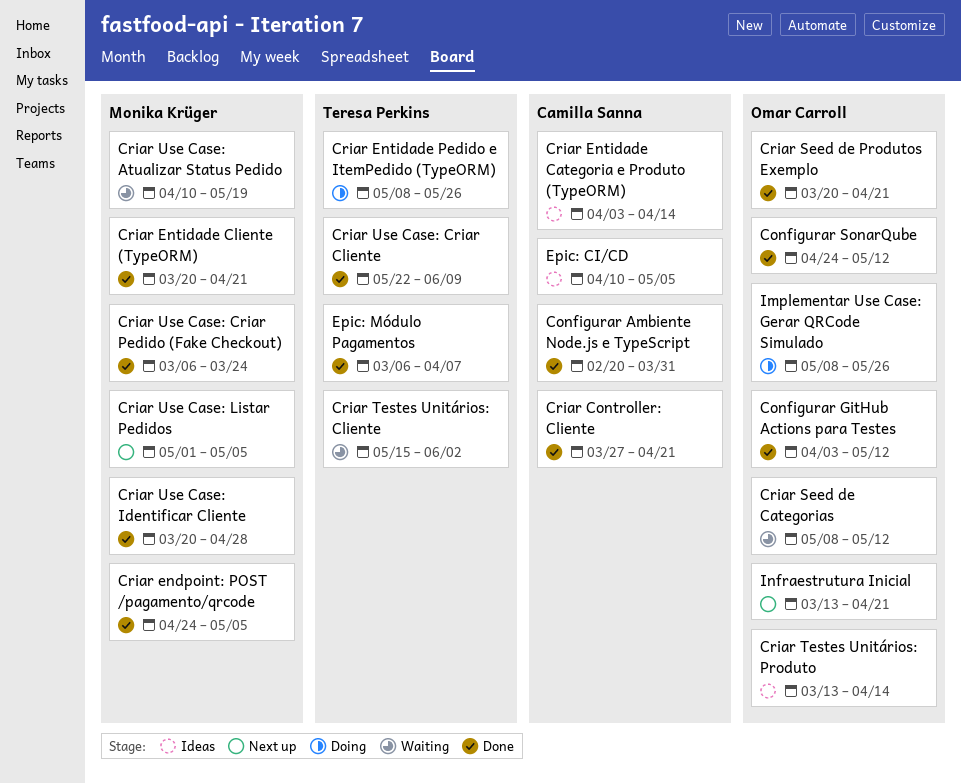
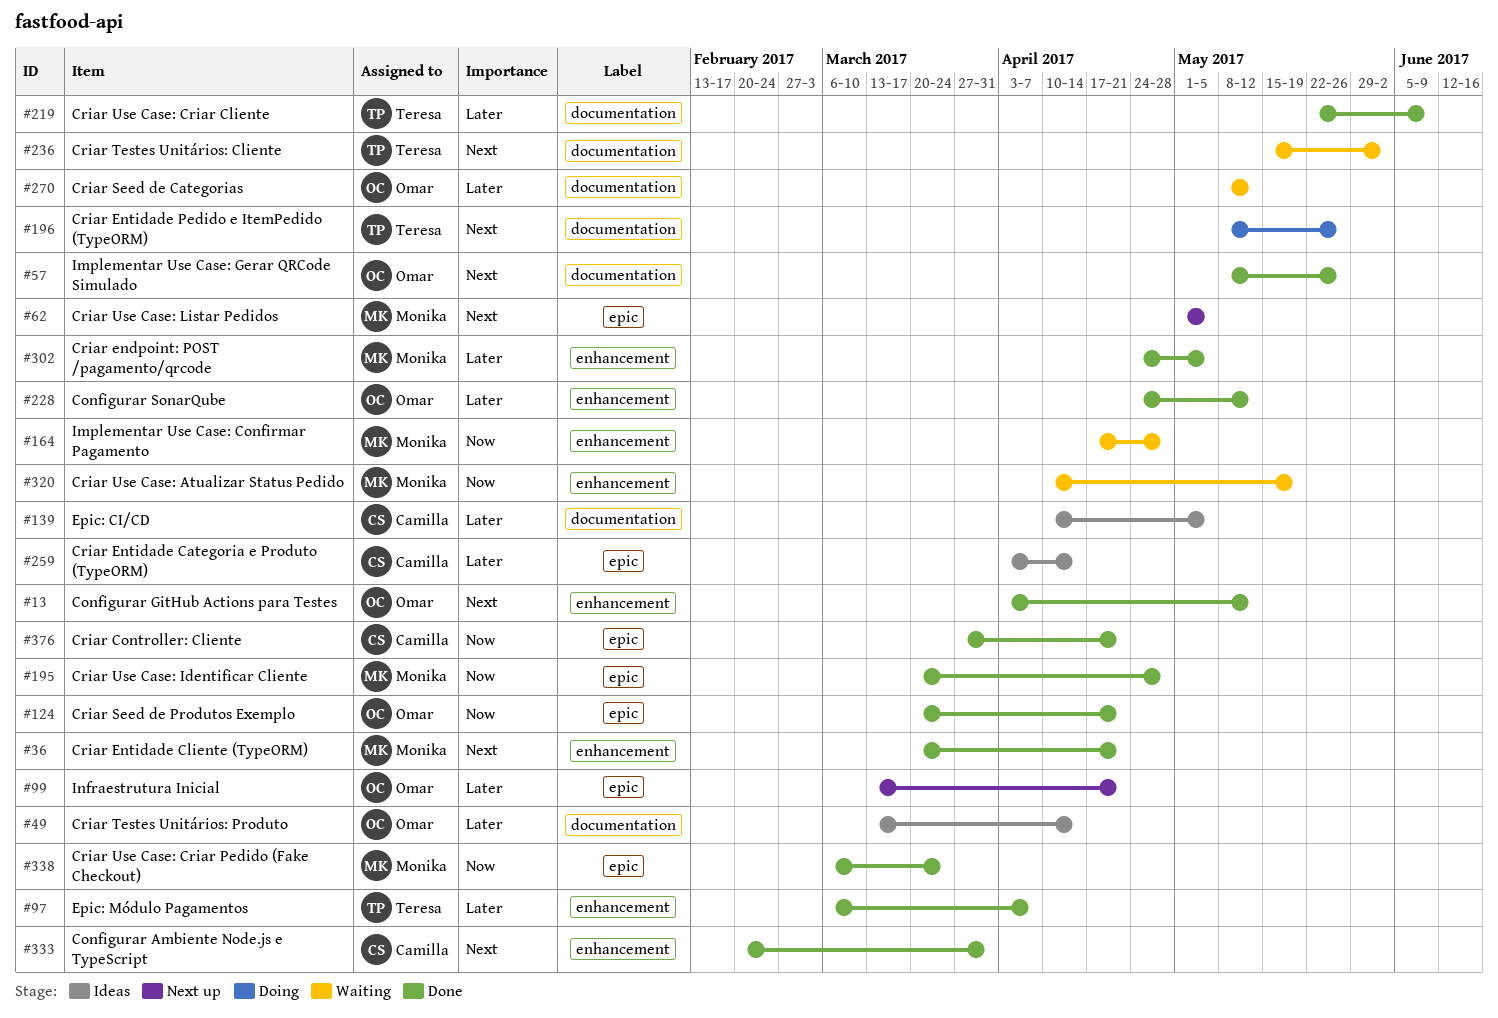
Implementar Use Case: Confirmar Pagamento: none -> present
Implementar Use Case: Gerar QRCode Simulado, status: Doing -> Done

